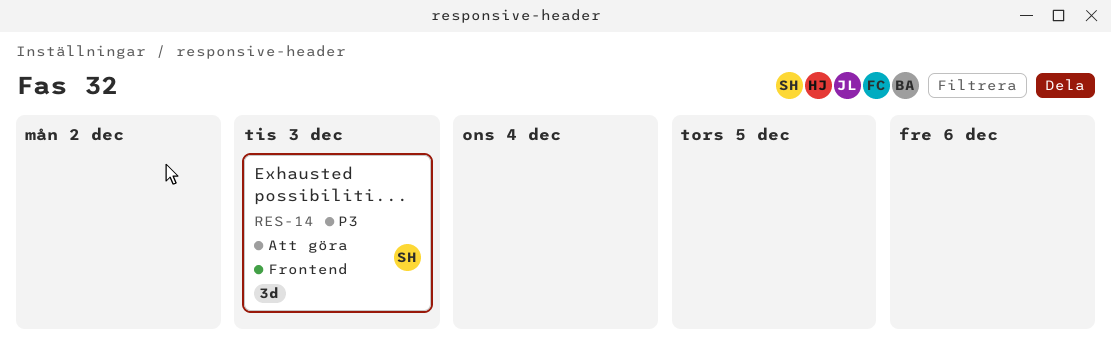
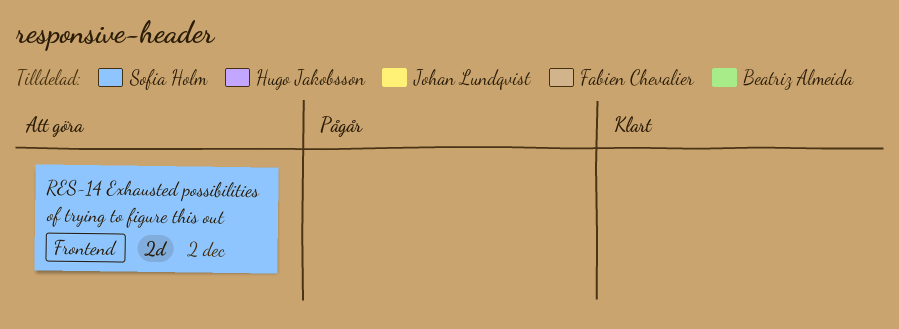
RES-14, estimate: 3d -> 2d
RES-14, due: Dec 3 -> Dec 2

